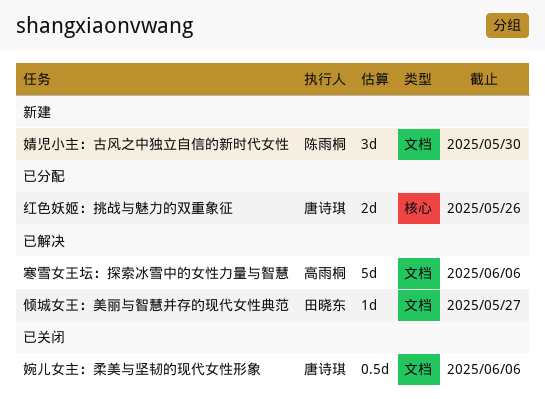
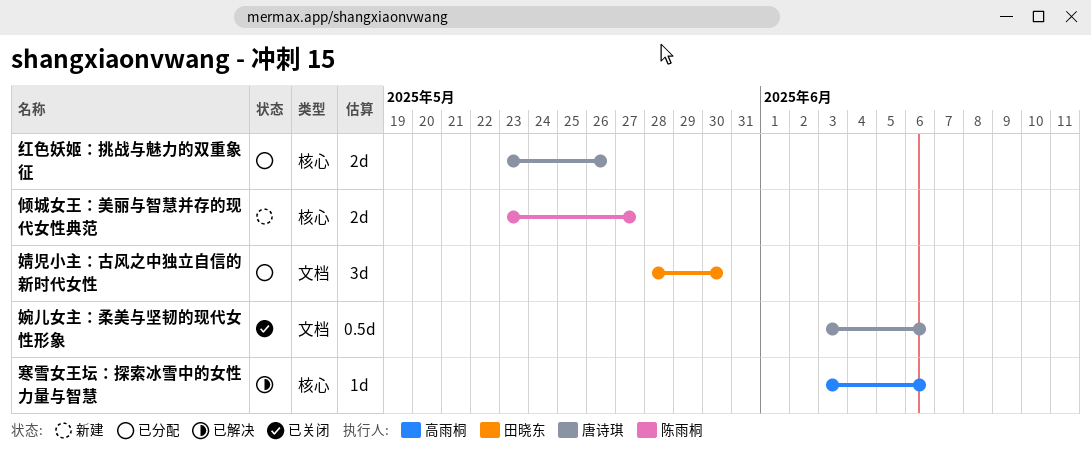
倾城女王：美丽与智慧并存的现代女性典范, status: 已解决 -> 新建
倾城女王：美丽与智慧并存的现代女性典范, owner: 田晓东 -> 陈雨桐
倾城女王：美丽与智慧并存的现代女性典范, label: 文档 -> 核心
倾城女王：美丽与智慧并存的现代女性典范, estimate: 1d -> 2d
婧児小主：古风之中独立自信的新时代女性, status: 新建 -> 已分配
婧児小主：古风之中独立自信的新时代女性, owner: 陈雨桐 -> 田晓东
寒雪女王坛：探索冰雪中的女性力量与智慧, label: 文档 -> 核心
寒雪女王坛：探索冰雪中的女性力量与智慧, estimate: 5d -> 1d

